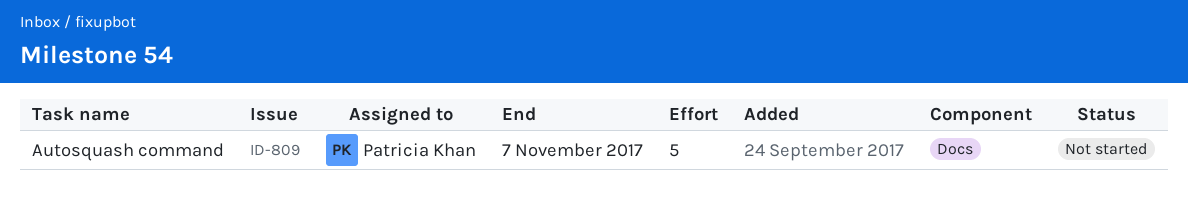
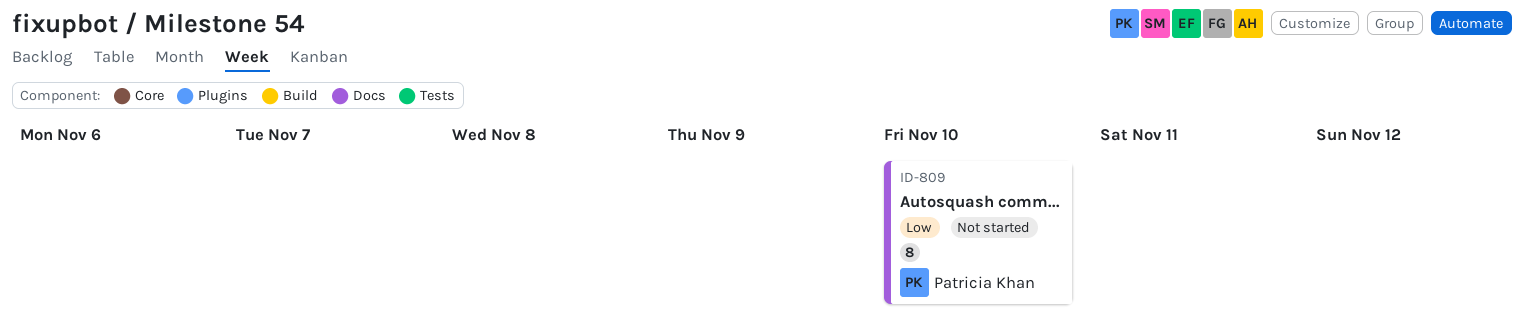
ID-809, estimate: 5 -> 8
ID-809, due: Nov 7 -> Nov 10

